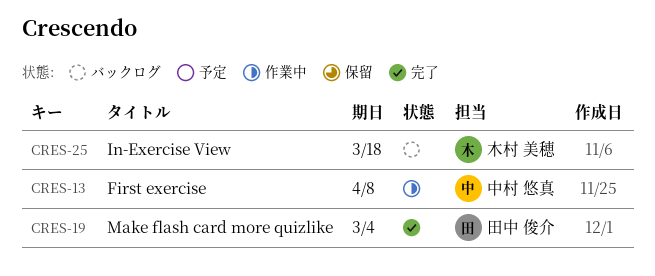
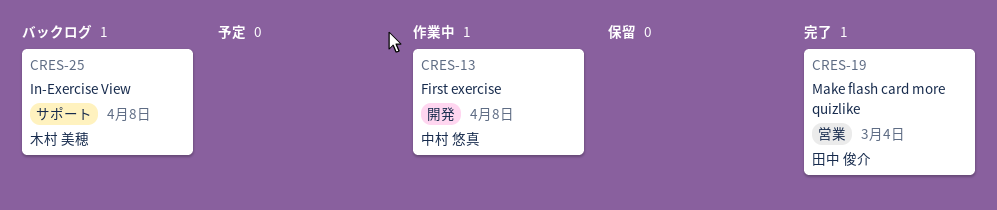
CRES-25, due: Mar 18 -> Apr 8

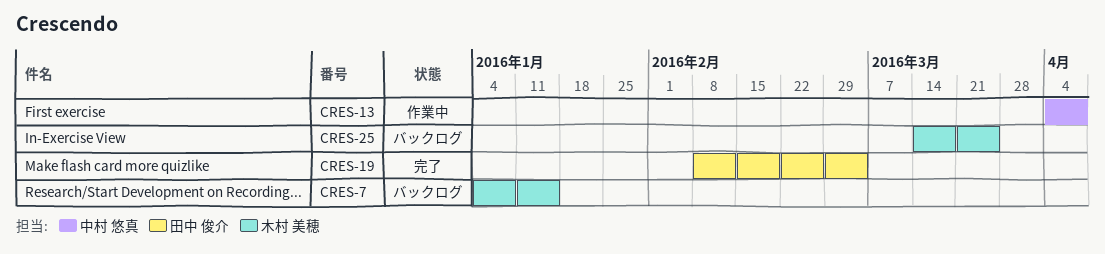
CRES-7: none -> present
CRES-25, due: Apr 8 -> Mar 25

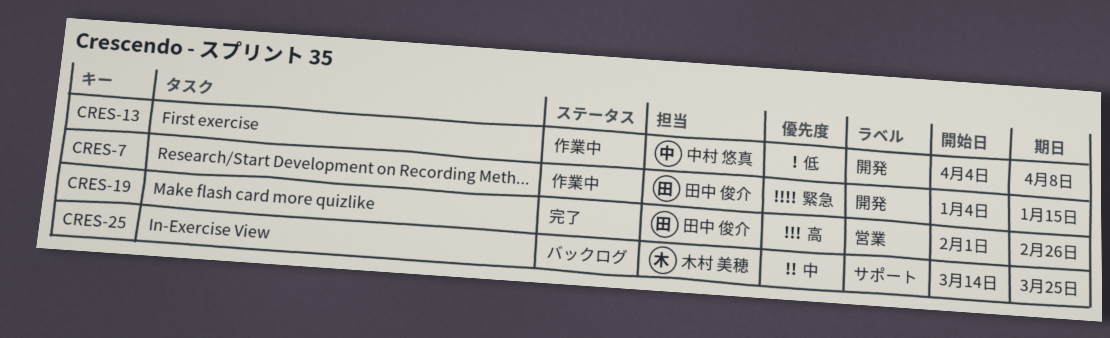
CRES-7, status: バックログ -> 作業中
CRES-7, owner: 木村 美穂 -> 田中 俊介
CRES-19, start: Feb 8 -> Feb 1
CRES-19, due: Mar 4 -> Feb 26

